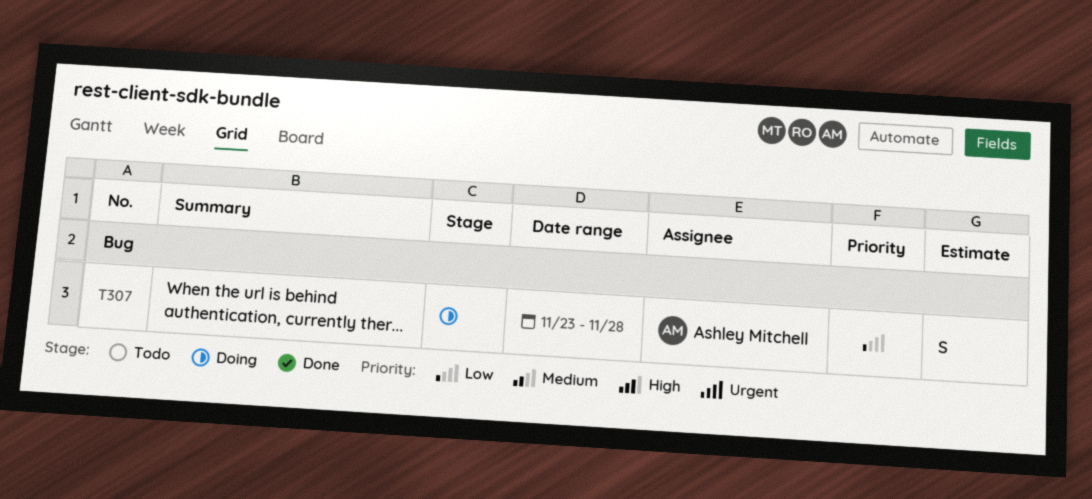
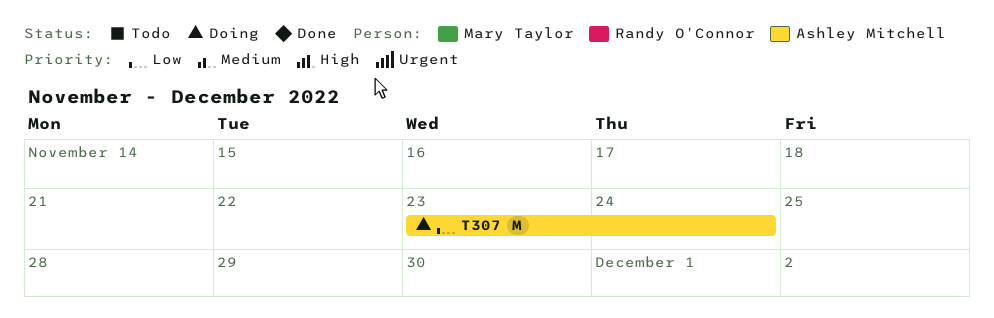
T307, estimate: S -> M
T307, due: Nov 28 -> Nov 24

